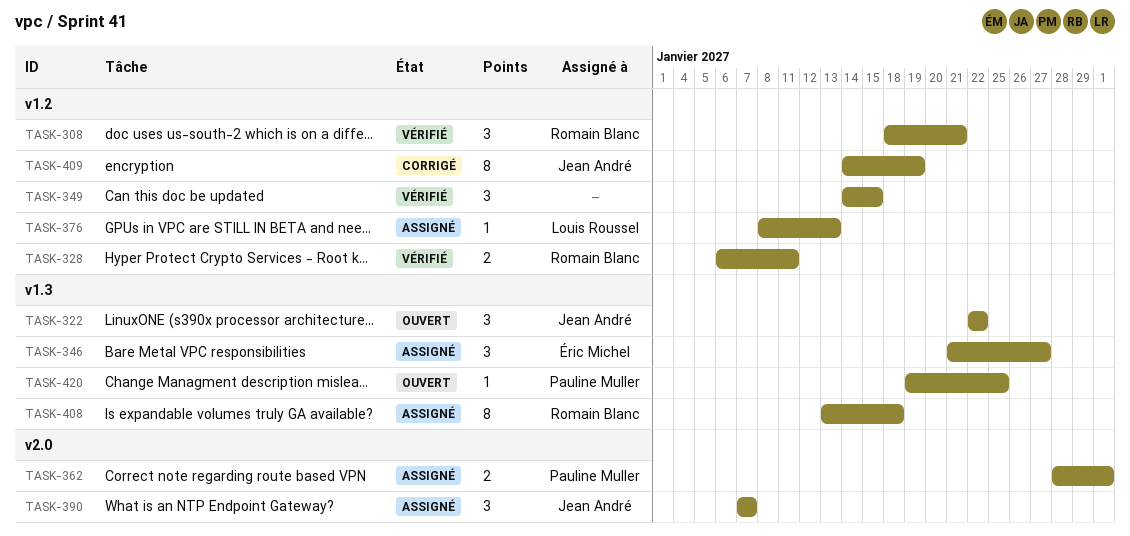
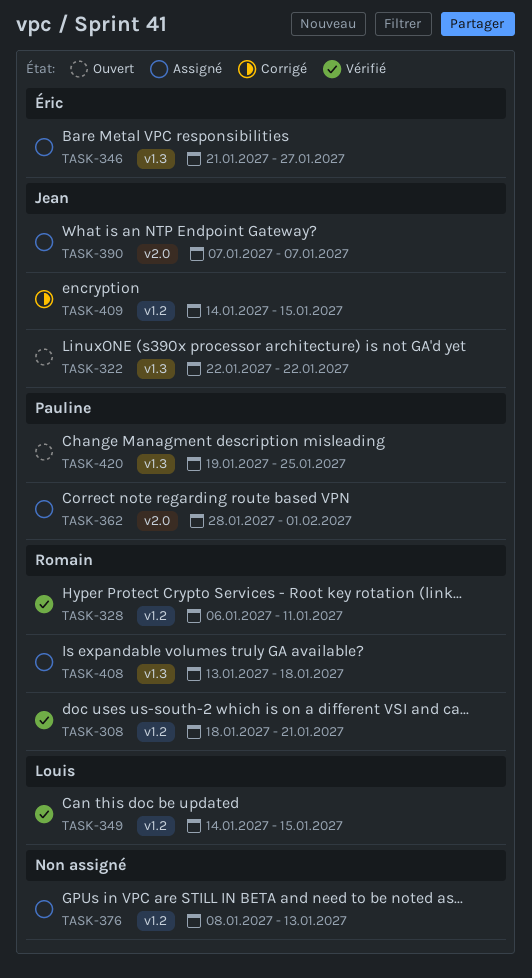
TASK-349, owner: none -> Louis Roussel
TASK-376, owner: Louis Roussel -> none
TASK-409, due: Jan 19 -> Jan 15

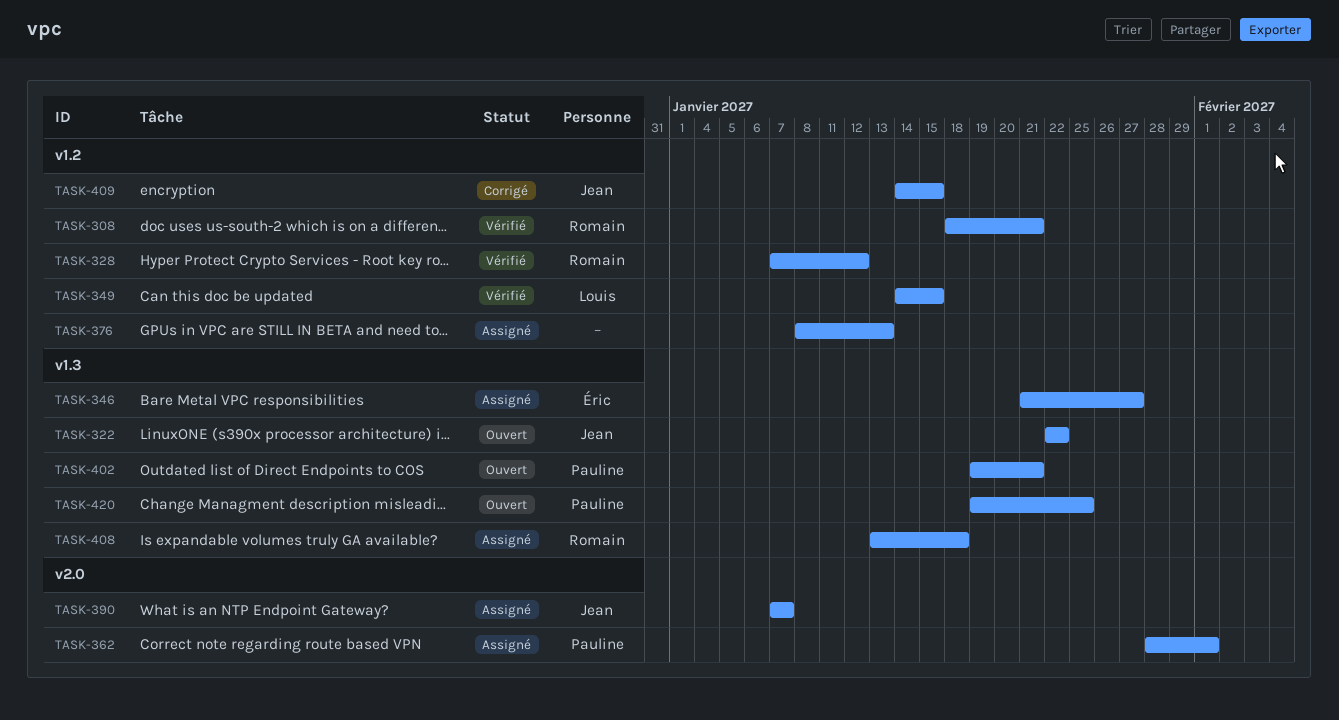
TASK-328, start: Jan 6 -> Jan 7
TASK-328, due: Jan 11 -> Jan 12
TASK-402: none -> present

